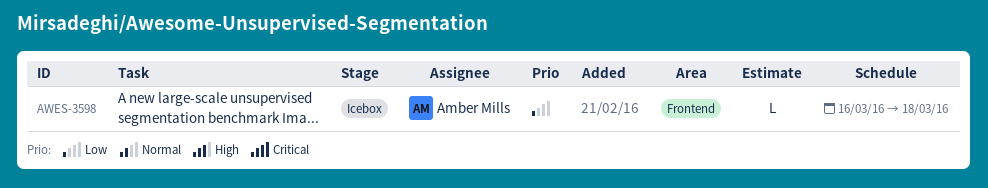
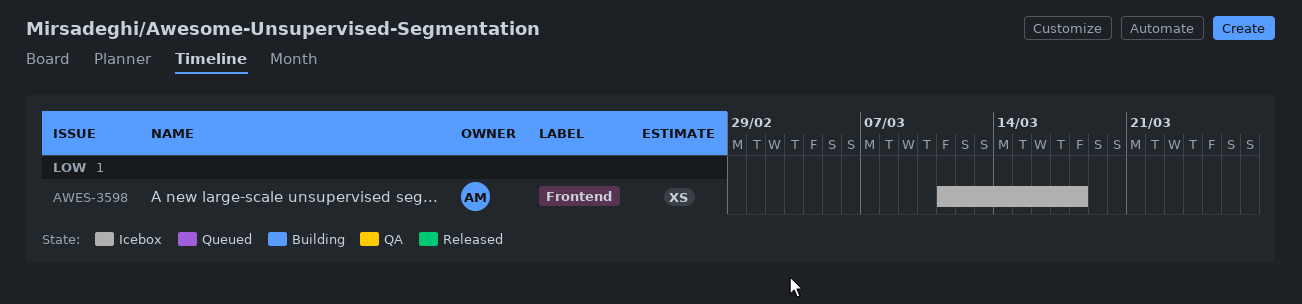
AWES-3598, estimate: L -> XS
AWES-3598, start: Mar 16 -> Mar 11

